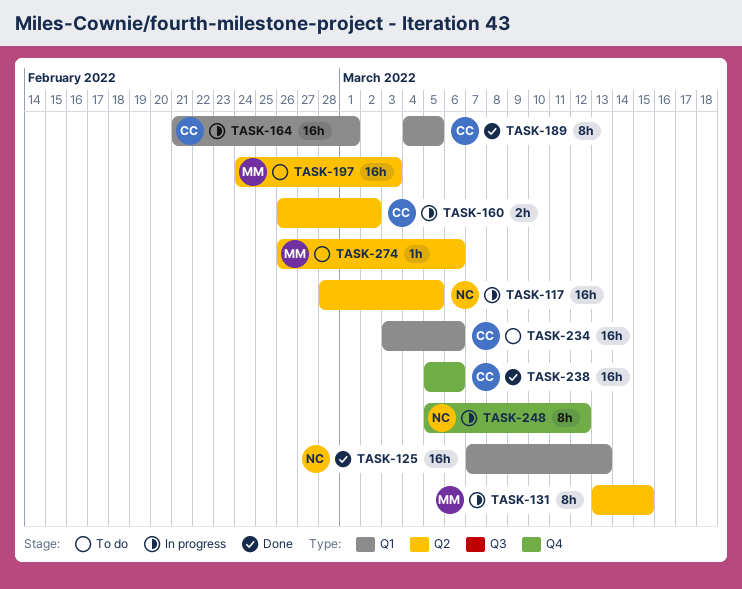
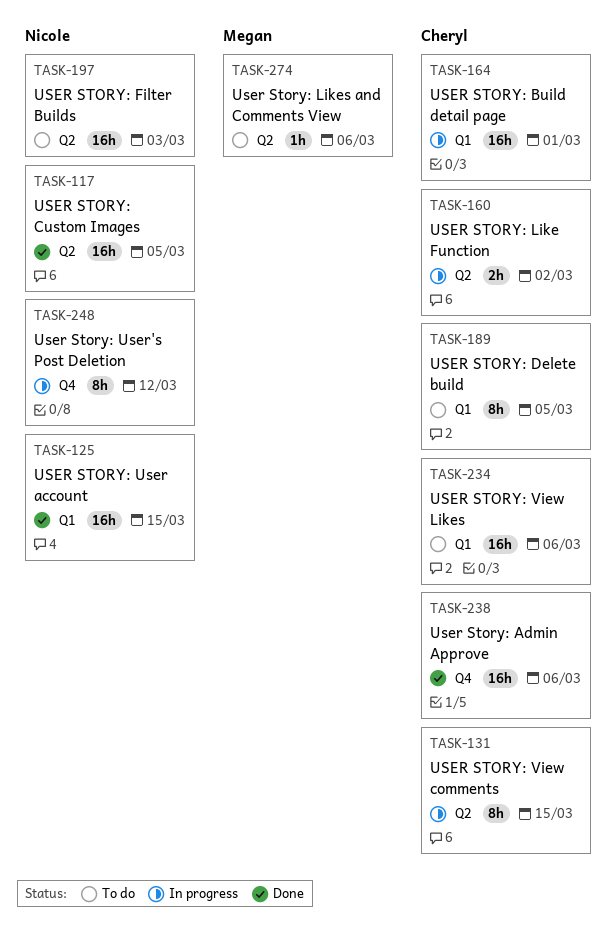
TASK-117, status: In progress -> Done
TASK-125, due: Mar 13 -> Mar 15
TASK-131, owner: Megan -> Cheryl
TASK-189, status: Done -> To do
TASK-197, owner: Megan -> Nicole

